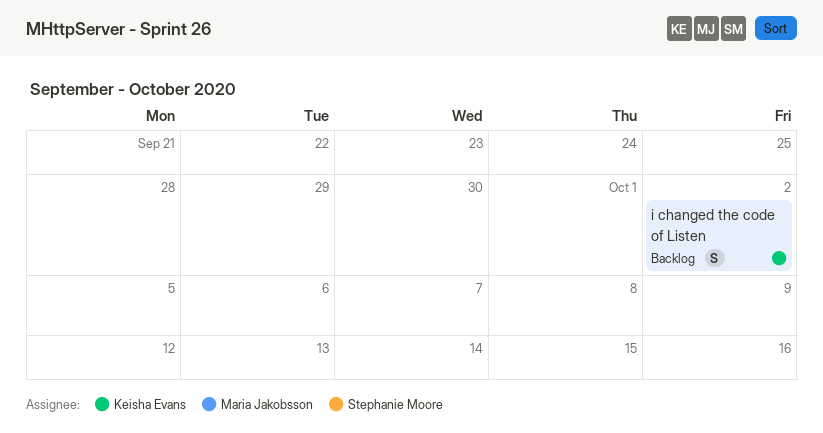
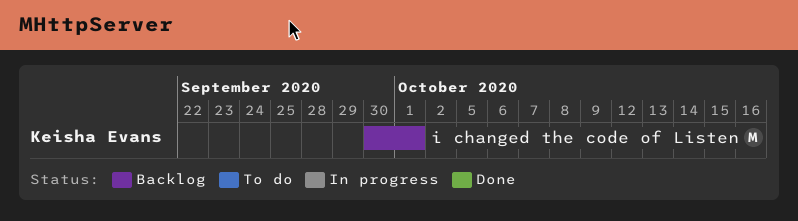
i changed the code of Listen, estimate: S -> M
i changed the code of Listen, due: Oct 2 -> Oct 1

